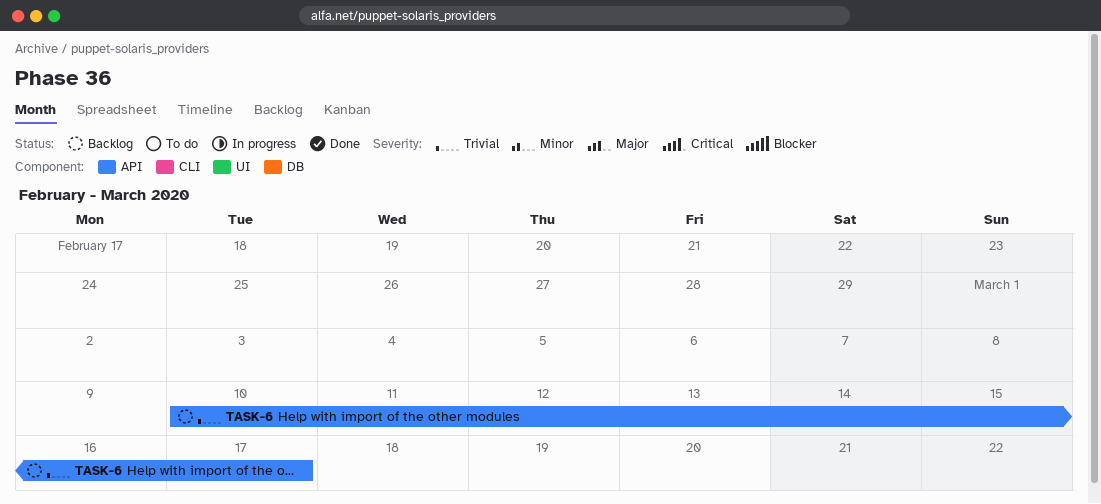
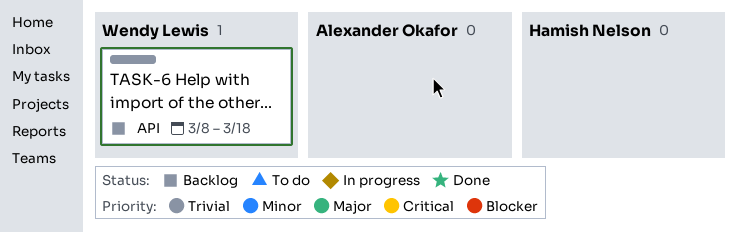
TASK-6, start: Mar 10 -> Mar 8
TASK-6, due: Mar 17 -> Mar 18

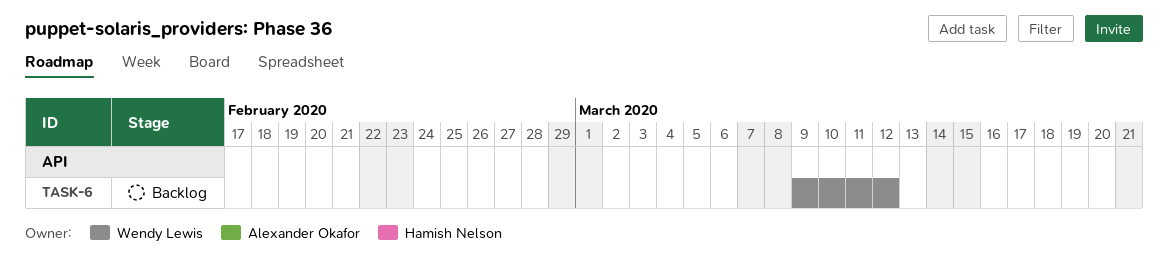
TASK-6, start: Mar 8 -> Mar 9
TASK-6, due: Mar 18 -> Mar 12

